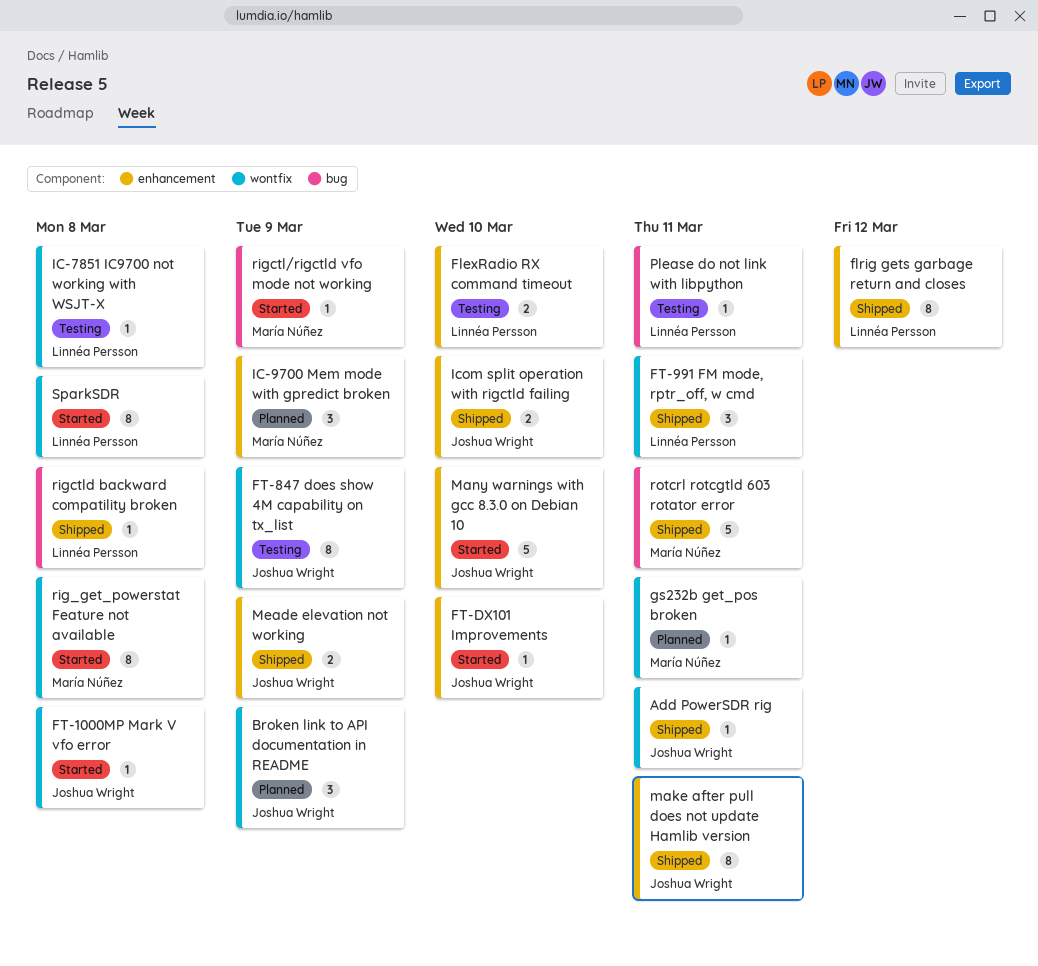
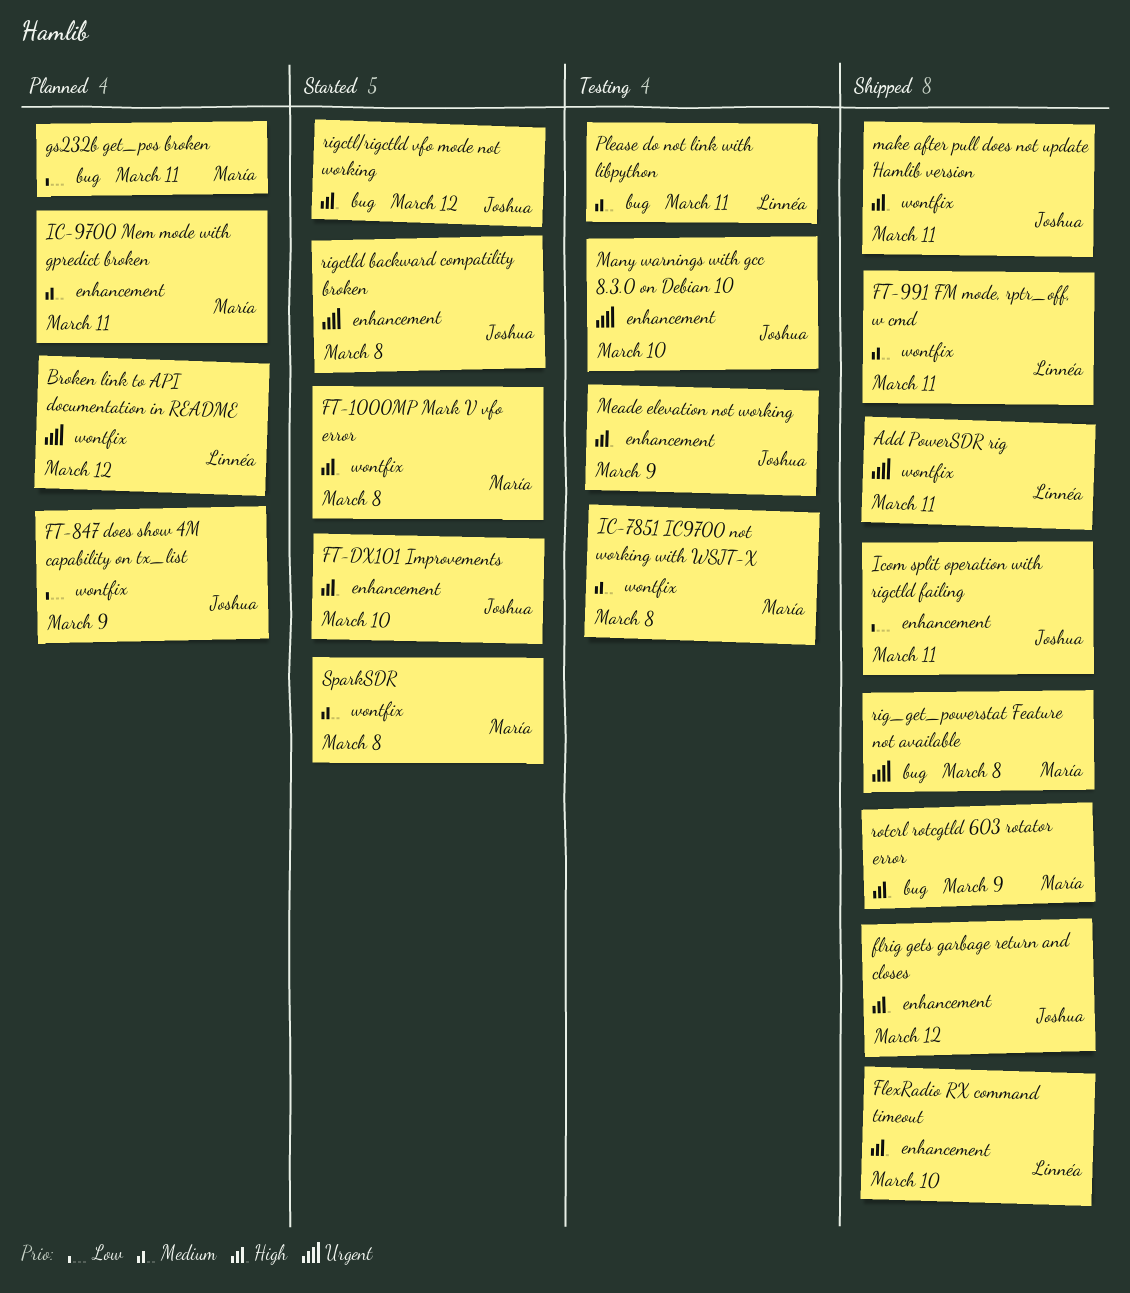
Add PowerSDR rig, owner: Joshua Wright -> Linnéa Persson
Broken link to API documentation in README, owner: Joshua Wright -> Linnéa Persson
Broken link to API documentation in README, due: Mar 9 -> Mar 12
FlexRadio RX command timeout, status: Testing -> Shipped
flrig gets garbage return and closes, owner: Linnéa Persson -> Joshua Wright
FT-1000MP Mark V vfo error, owner: Joshua Wright -> María Núñez
FT-847 does show 4M capability on tx_list, status: Testing -> Planned
gs232b get_pos broken, label: wontfix -> bug
IC-7851 IC9700 not working with WSJT-X, owner: Linnéa Persson -> María Núñez
IC-9700 Mem mode with gpredict broken, due: Mar 9 -> Mar 11
Icom split operation with rigctld failing, due: Mar 10 -> Mar 11
make after pull does not update Hamlib version, label: enhancement -> wontfix
Many warnings with gcc 8.3.0 on Debian 10, status: Started -> Testing
Meade elevation not working, status: Shipped -> Testing
rig_get_powerstat Feature not available, status: Started -> Shipped
rig_get_powerstat Feature not available, label: wontfix -> bug
rigctl/rigctld vfo mode not working, owner: María Núñez -> Joshua Wright
rigctl/rigctld vfo mode not working, due: Mar 9 -> Mar 12
rigctld backward compatility broken, status: Shipped -> Started
rigctld backward compatility broken, owner: Linnéa Persson -> Joshua Wright
rigctld backward compatility broken, label: bug -> enhancement
rotcrl rotcgtld 603 rotator error, due: Mar 11 -> Mar 9
SparkSDR, owner: Linnéa Persson -> María Núñez

